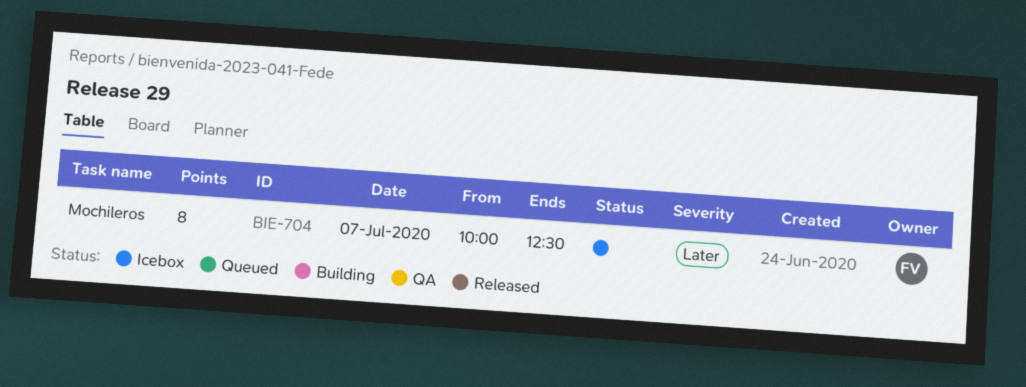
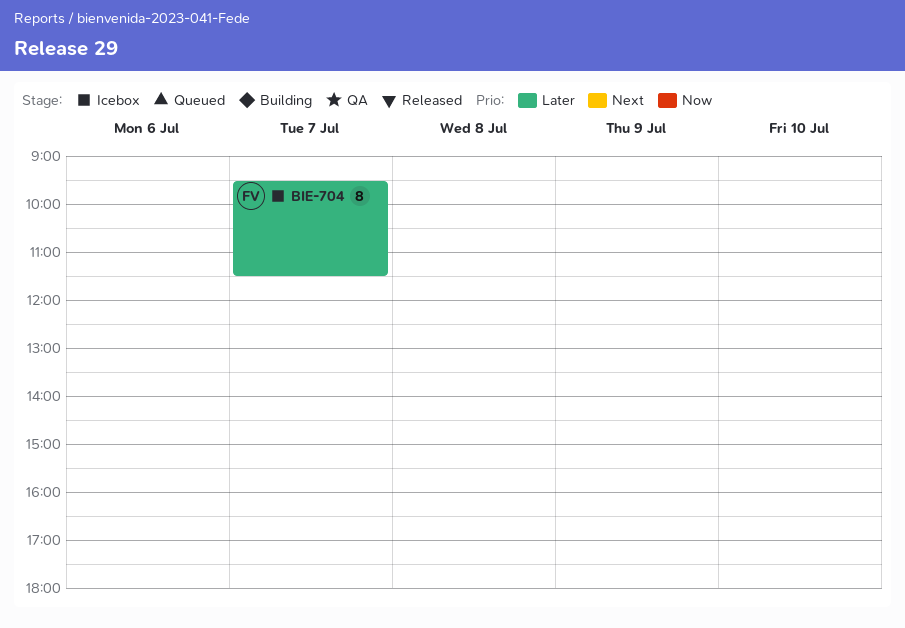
BIE-704, begins: 10:00 -> 09:30
BIE-704, ends: 12:30 -> 11:30

